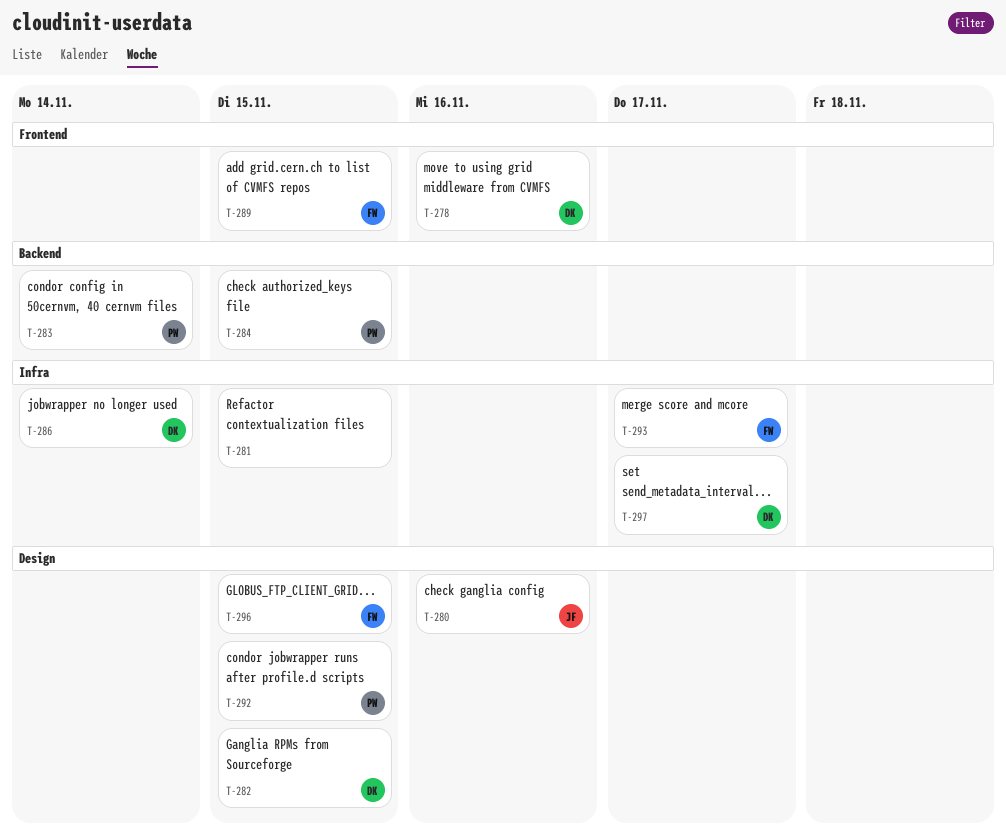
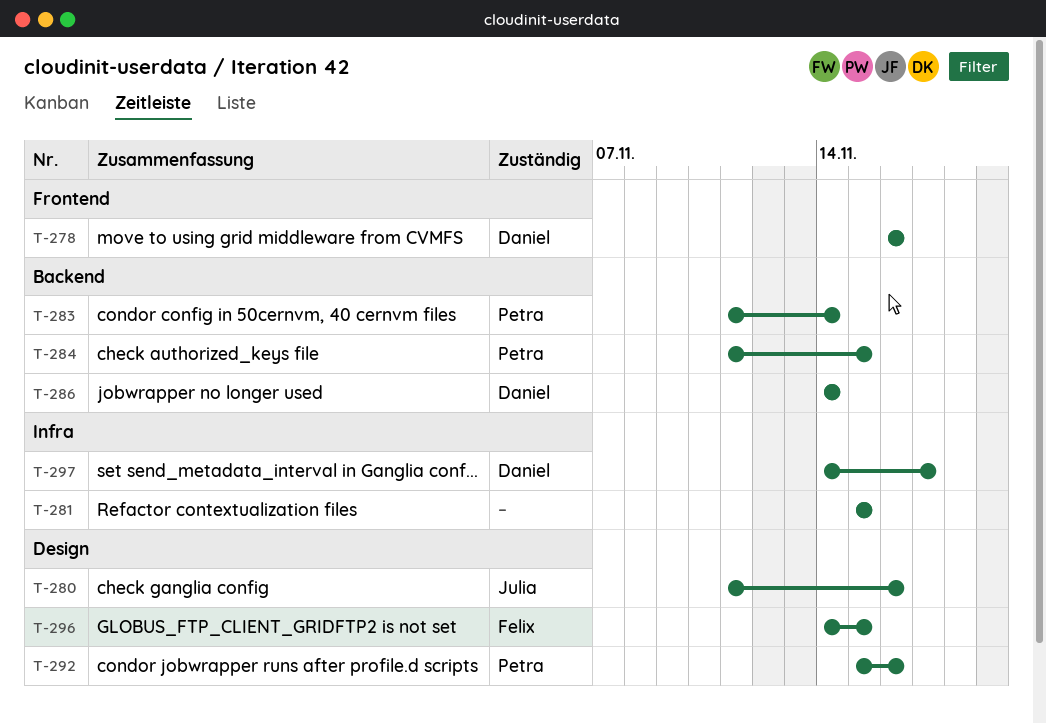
T-282: present -> none
T-286, label: Infra -> Backend
T-289: present -> none
T-292, due: Nov 15 -> Nov 16
T-293: present -> none

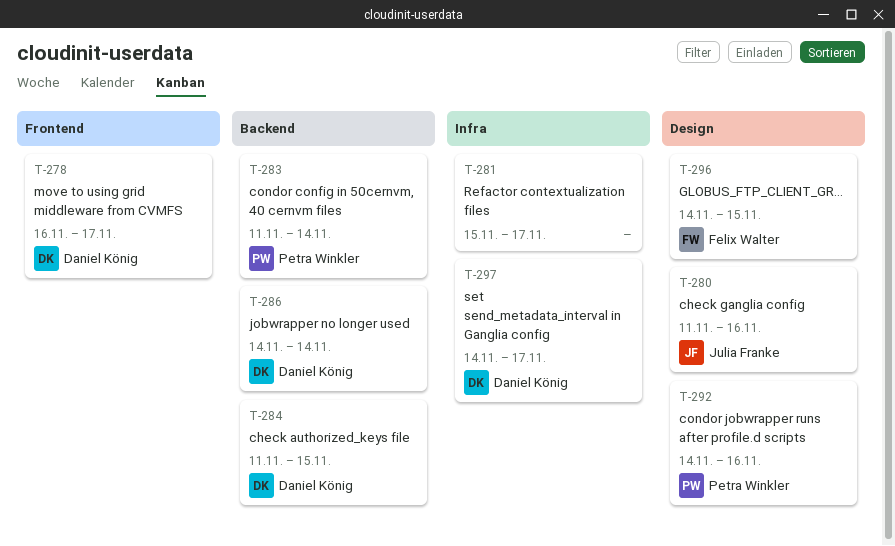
T-278, due: Nov 16 -> Nov 17
T-281, due: Nov 15 -> Nov 17
T-284, owner: Petra Winkler -> Daniel König
T-292, start: Nov 15 -> Nov 14

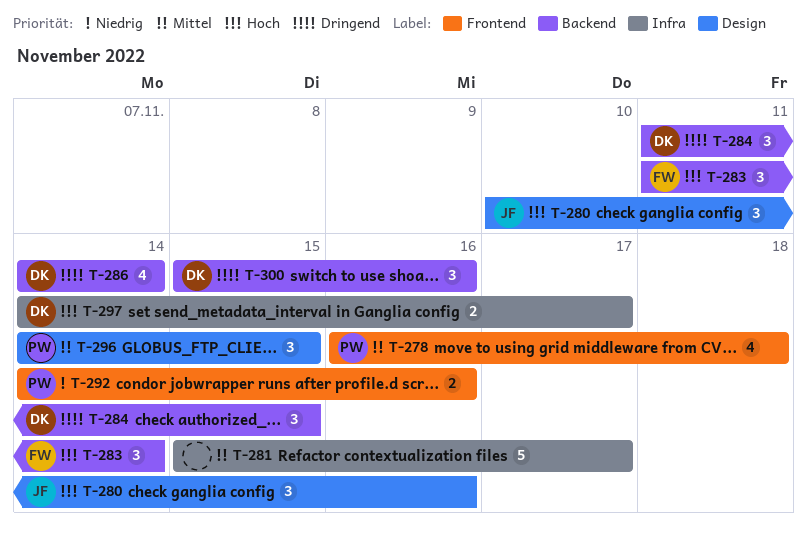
T-278, owner: Daniel König -> Petra Winkler
T-278, due: Nov 17 -> Nov 18
T-280, start: Nov 11 -> Nov 10
T-283, owner: Petra Winkler -> Felix Walter
T-292, label: Design -> Frontend
T-296, owner: Felix Walter -> Petra Winkler
T-300: none -> present

